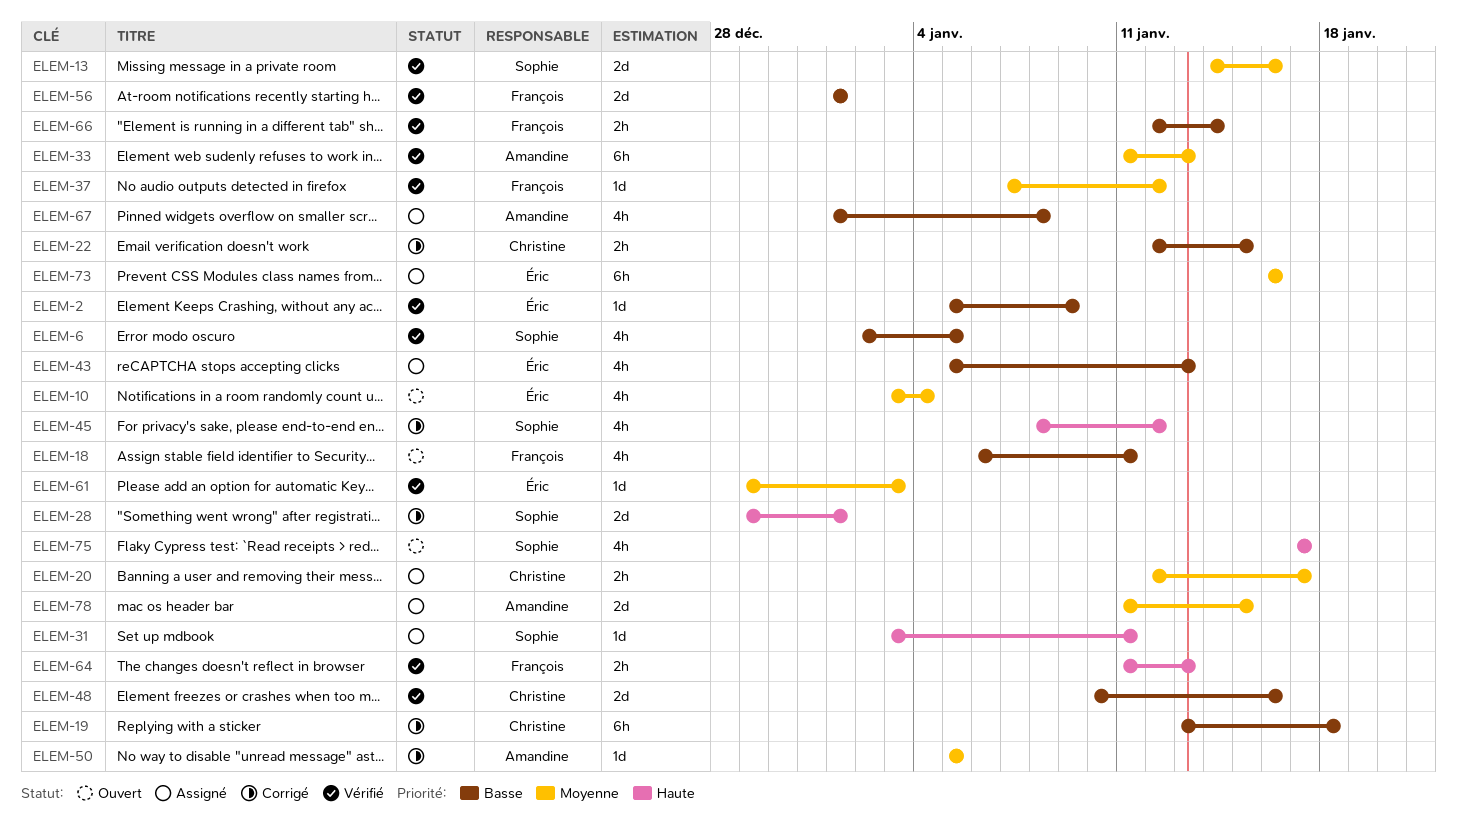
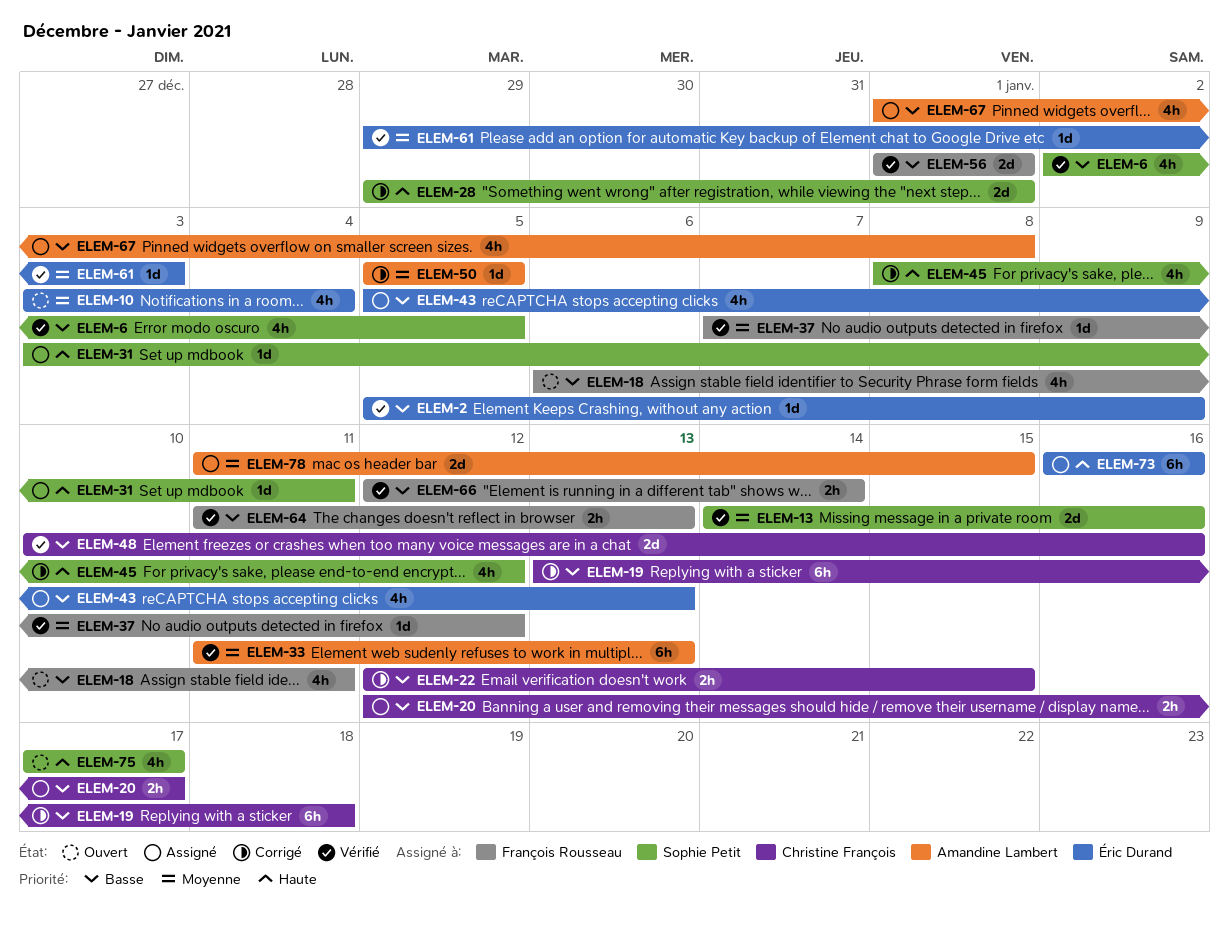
ELEM-20, priority: Moyenne -> Basse
ELEM-64, priority: Haute -> Basse
ELEM-73, priority: Moyenne -> Haute

